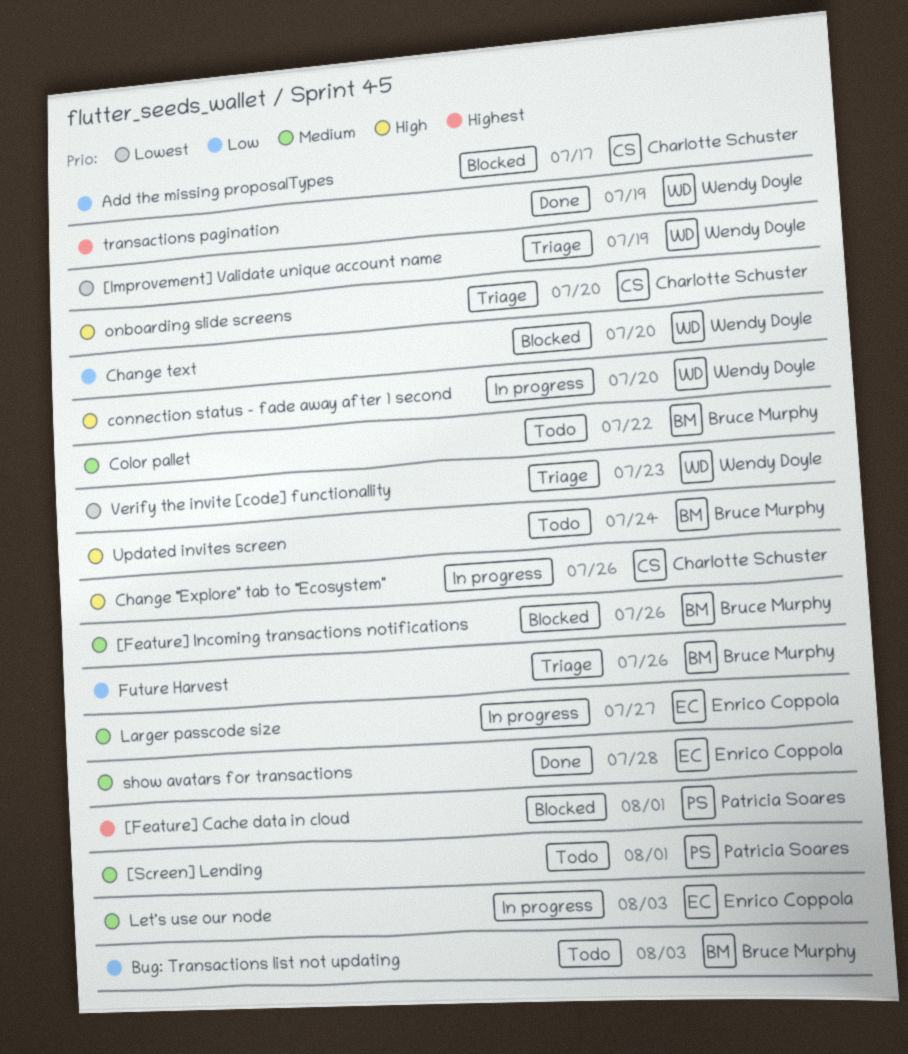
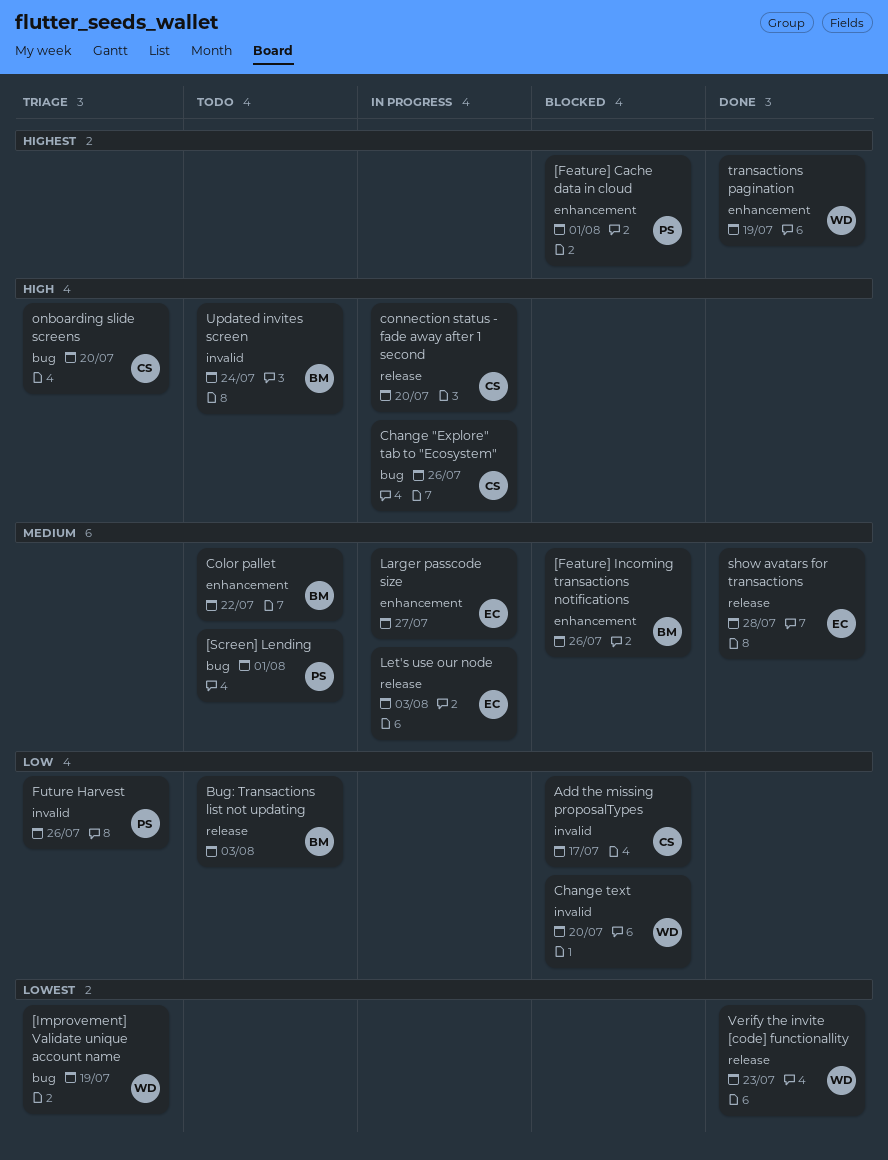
connection status - fade away after 1 second, owner: Wendy Doyle -> Charlotte Schuster
Future Harvest, owner: Bruce Murphy -> Patrícia Soares
Verify the invite [code] functionallity, status: Triage -> Done

